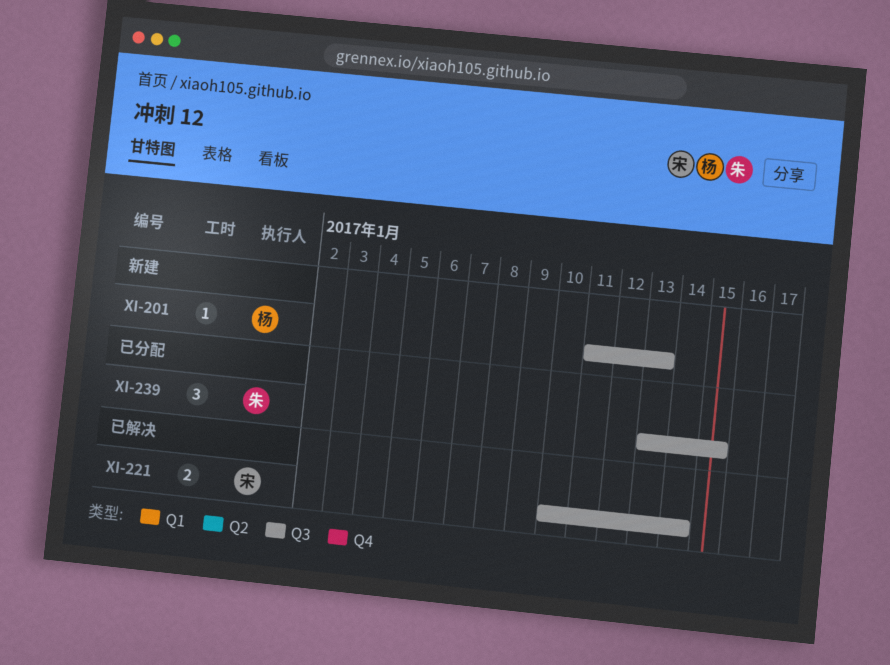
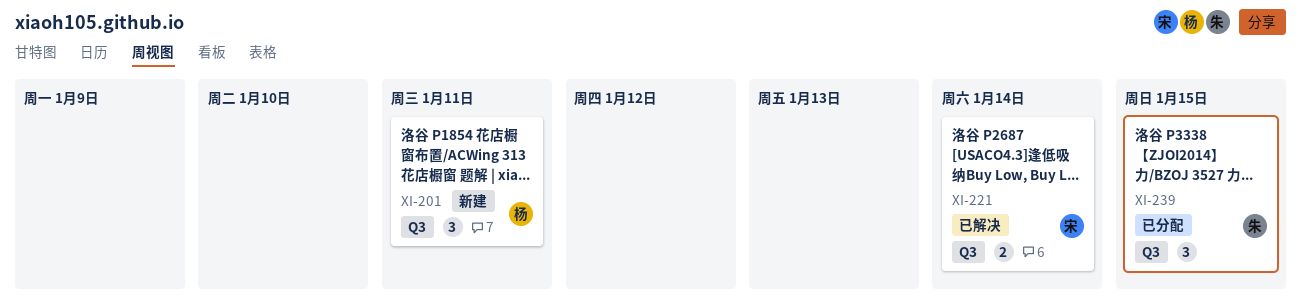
XI-201, estimate: 1 -> 3
XI-201, due: Jan 13 -> Jan 11

